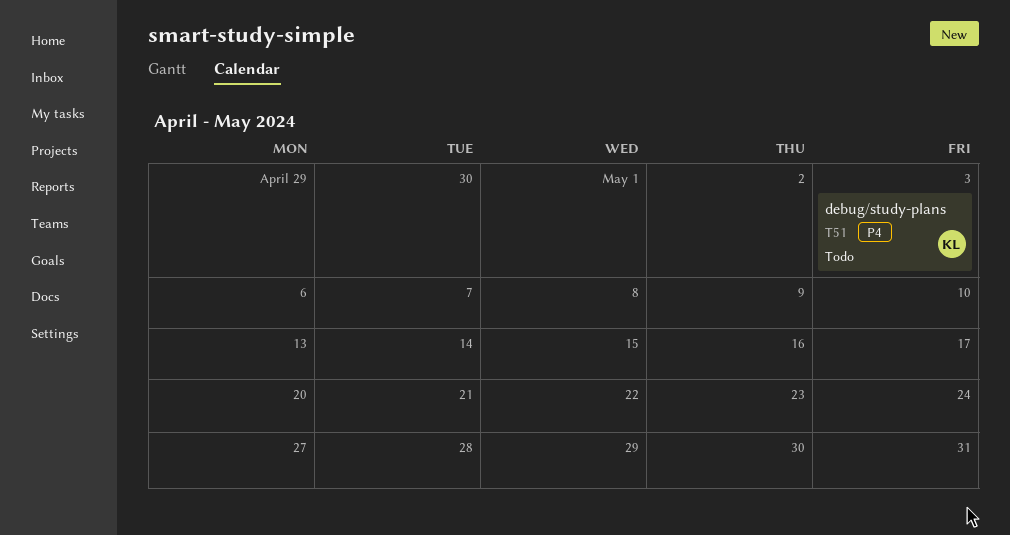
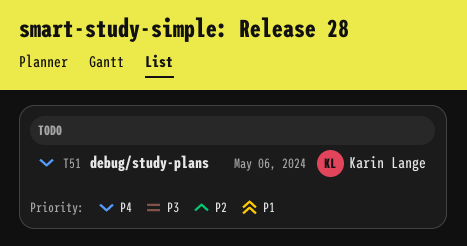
T51, due: May 3 -> May 6

